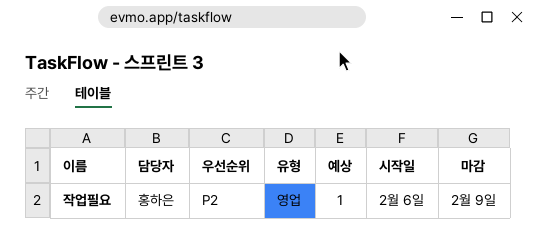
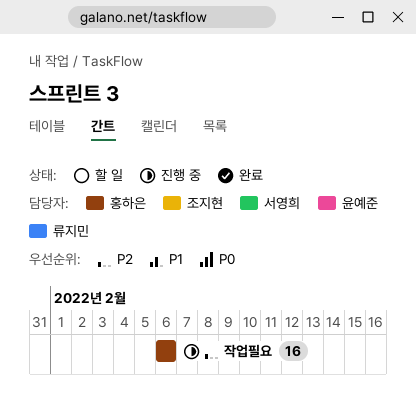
작업필요, estimate: 1 -> 16
작업필요, due: Feb 9 -> Feb 6

